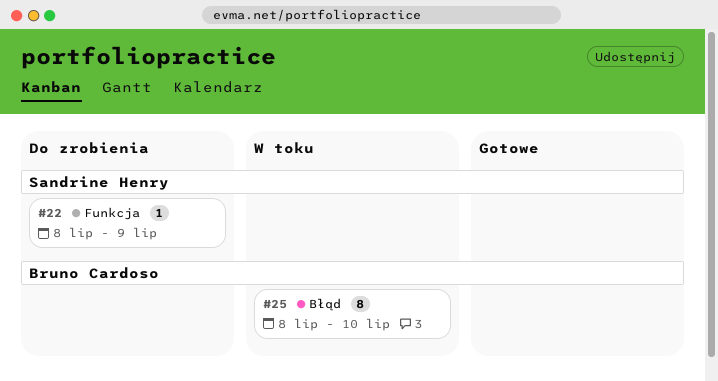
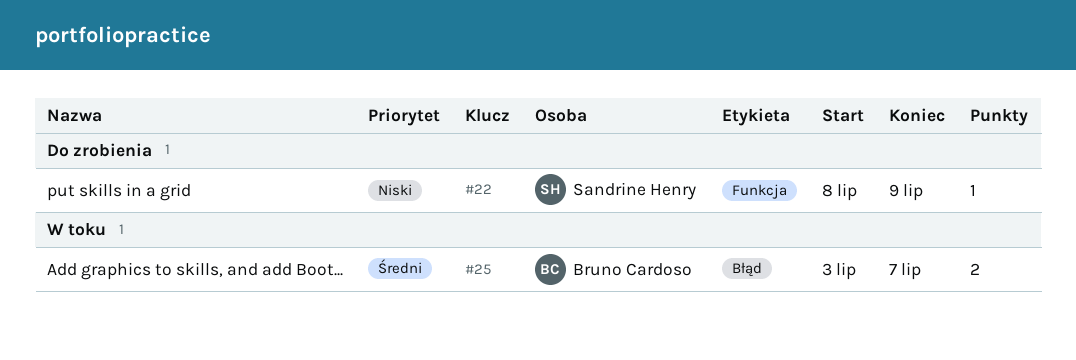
#25, estimate: 8 -> 2
#25, start: Jul 8 -> Jul 3
#25, due: Jul 10 -> Jul 7

